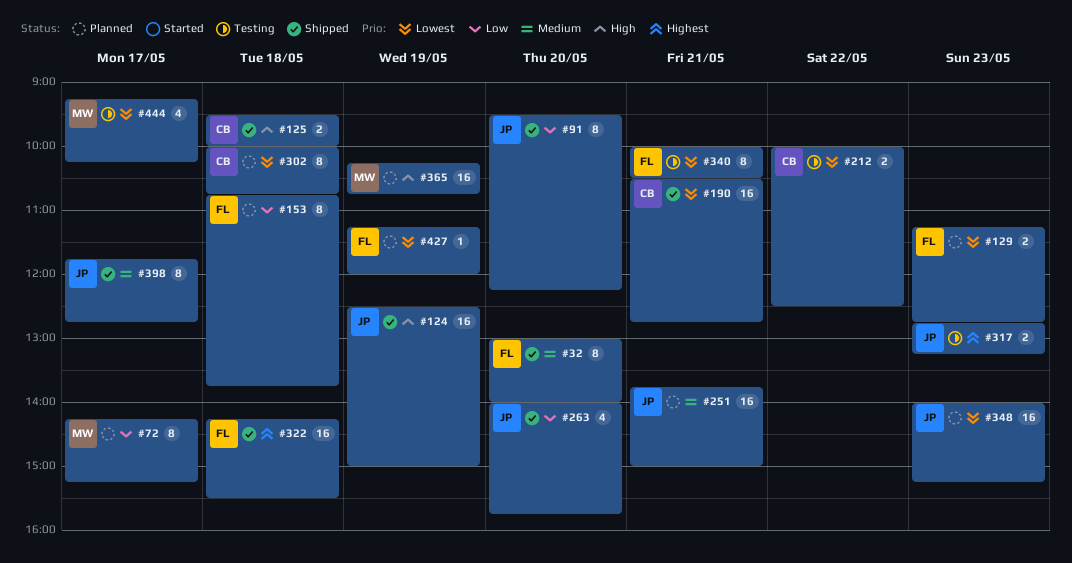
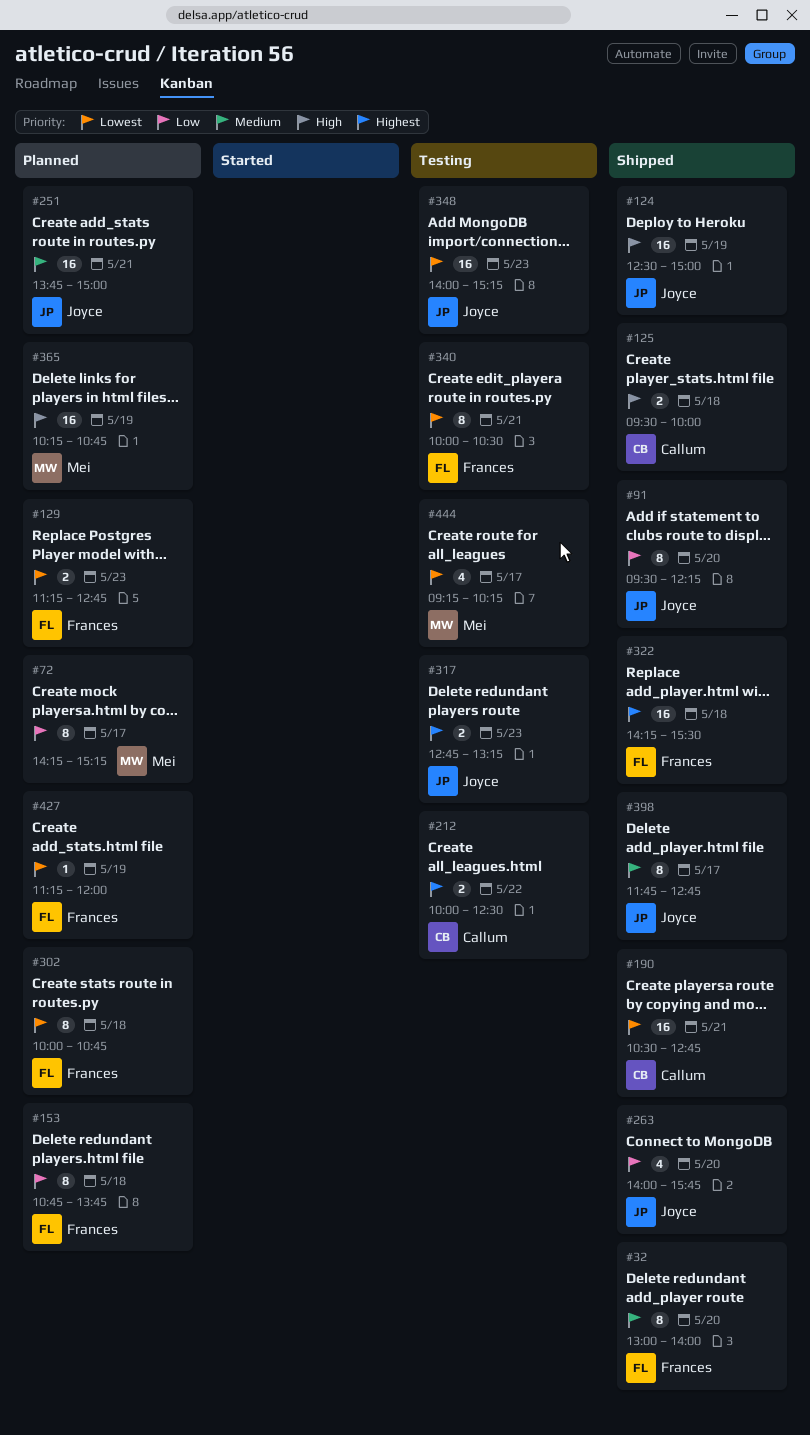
#212, priority: Lowest -> Highest
#302, owner: Callum -> Frances
#348, status: Planned -> Testing

